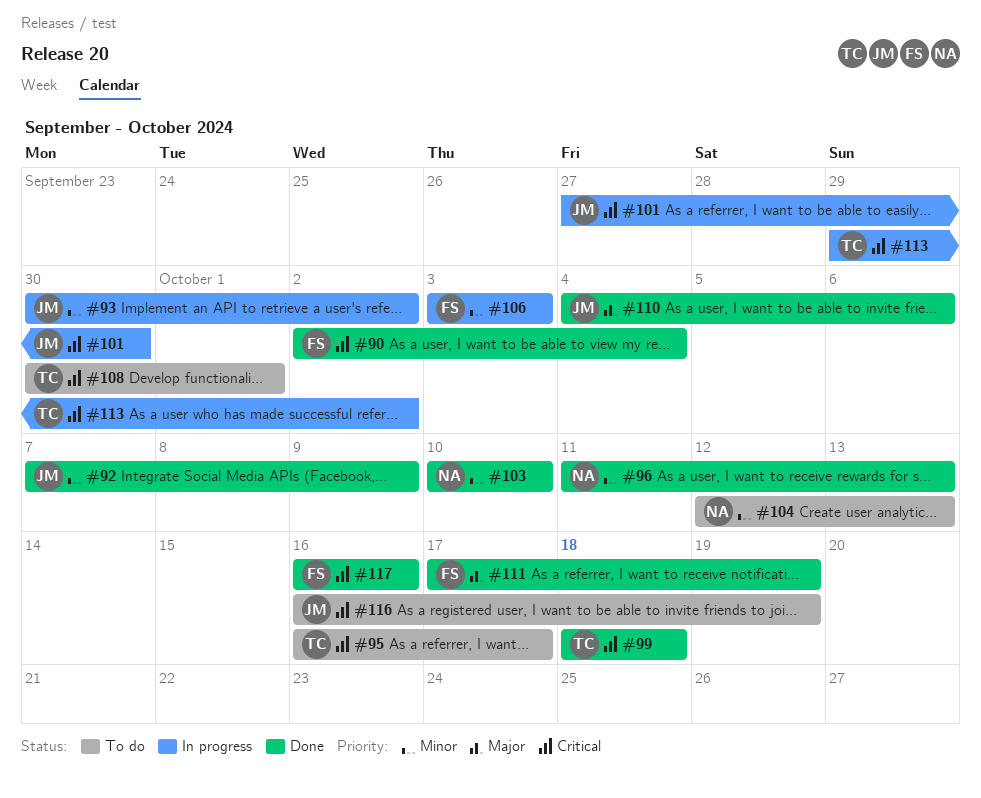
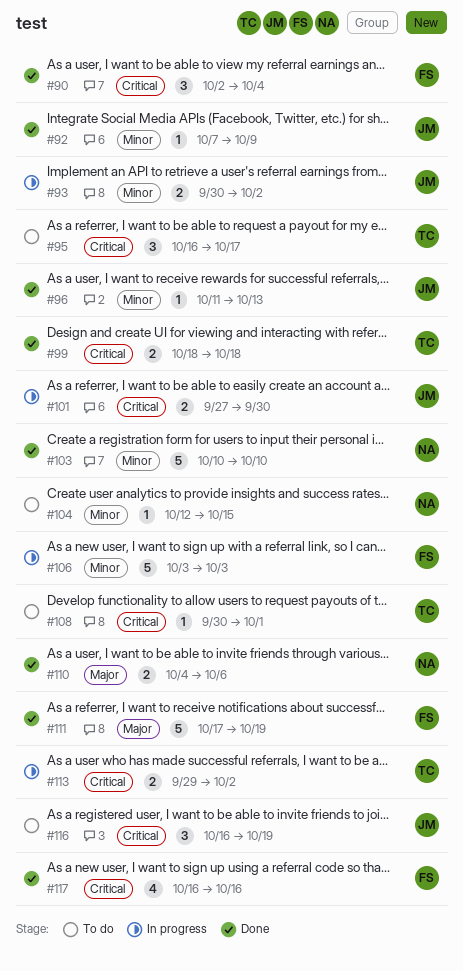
#96, owner: NA -> JM
#104, due: Oct 13 -> Oct 15
#110, owner: JM -> NA

